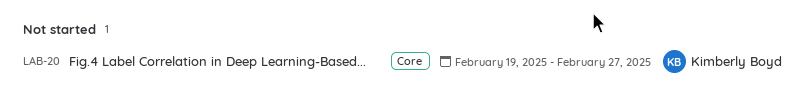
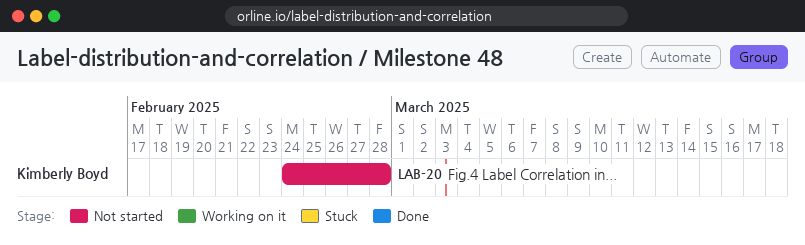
LAB-20, start: Feb 19 -> Feb 24
LAB-20, due: Feb 27 -> Feb 28

